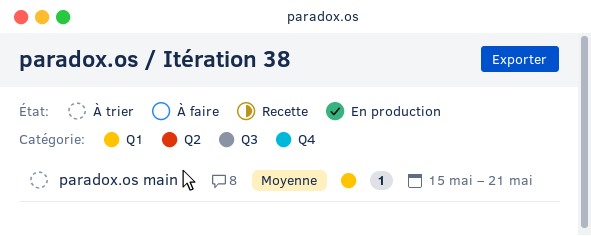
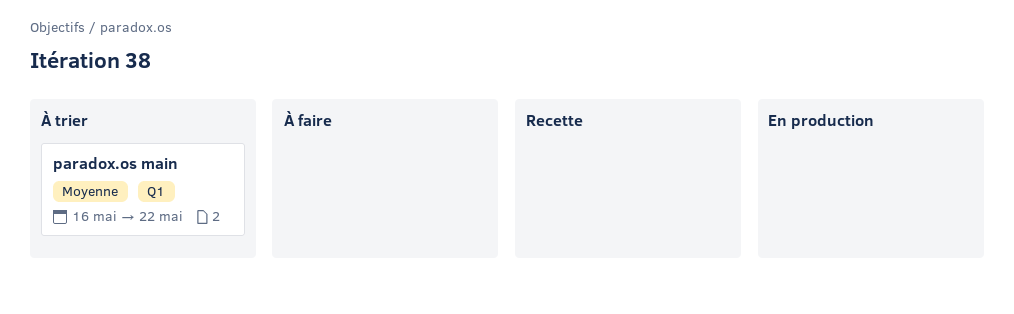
paradox.os main, start: May 15 -> May 16
paradox.os main, due: May 21 -> May 22

